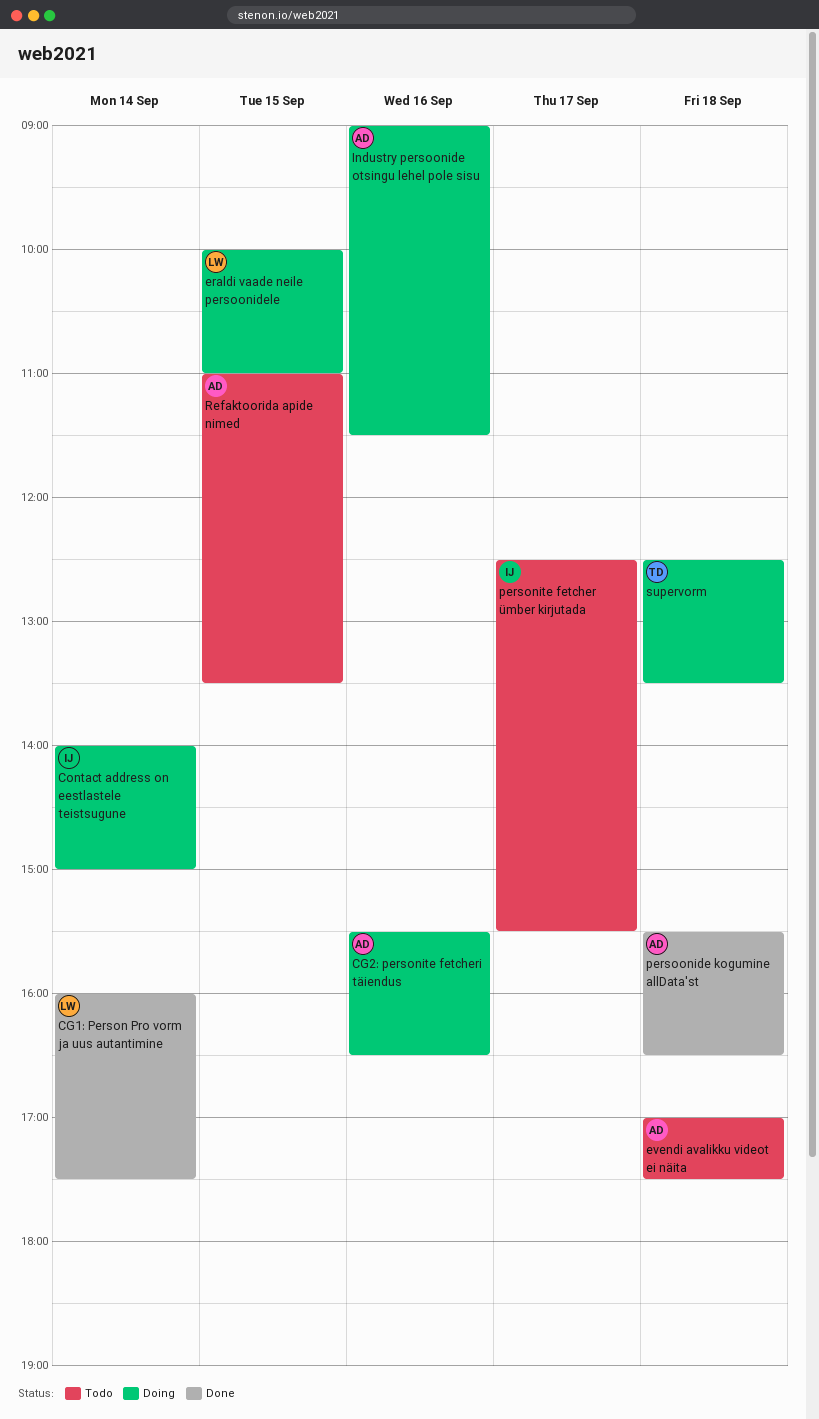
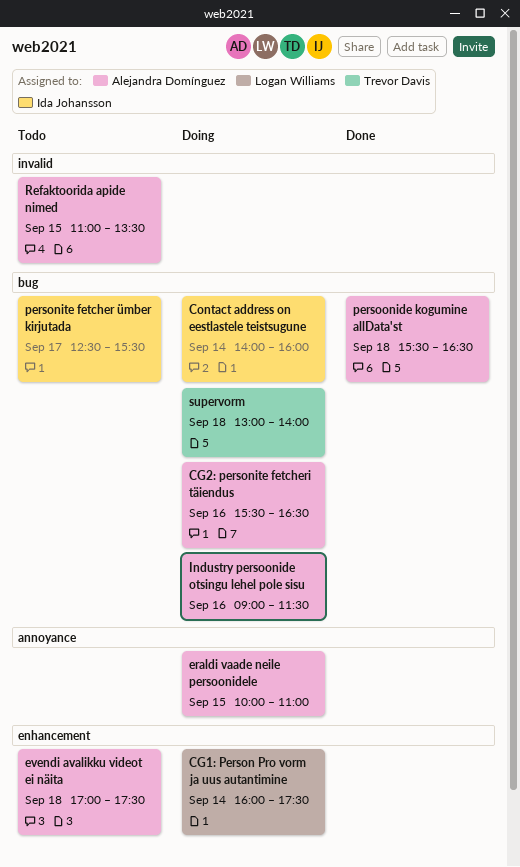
CG1: Person Pro vorm ja uus autantimine, status: Done -> Doing
Contact address on eestlastele teistsugune, ends: 15:00 -> 16:00
eraldi vaade neile persoonidele, owner: Logan Williams -> Alejandra Domínguez
supervorm, begins: 12:30 -> 13:00
supervorm, ends: 13:30 -> 14:00

